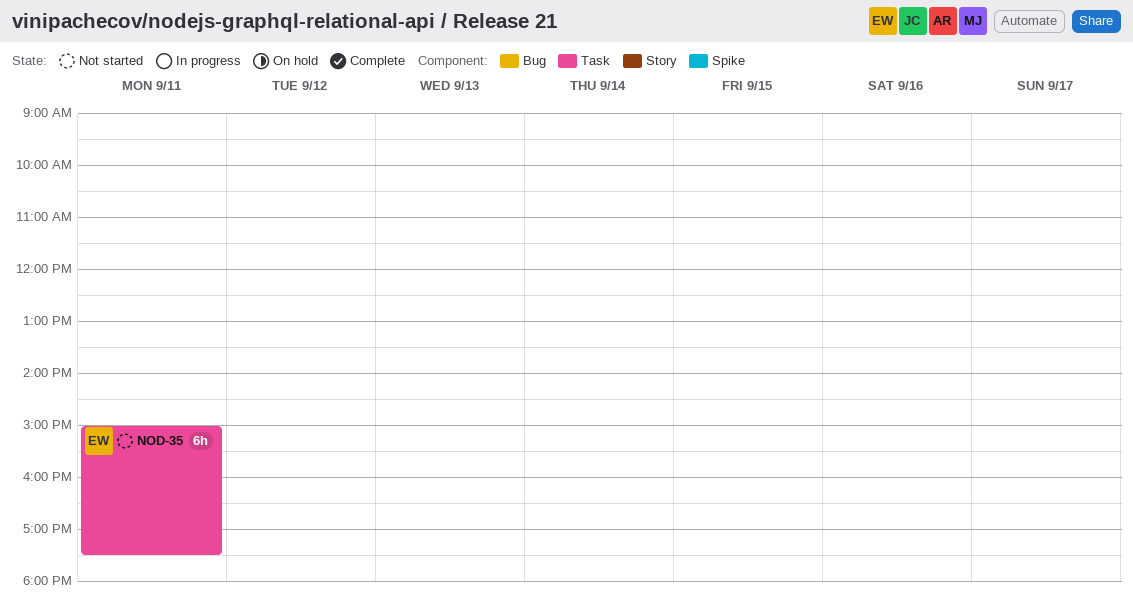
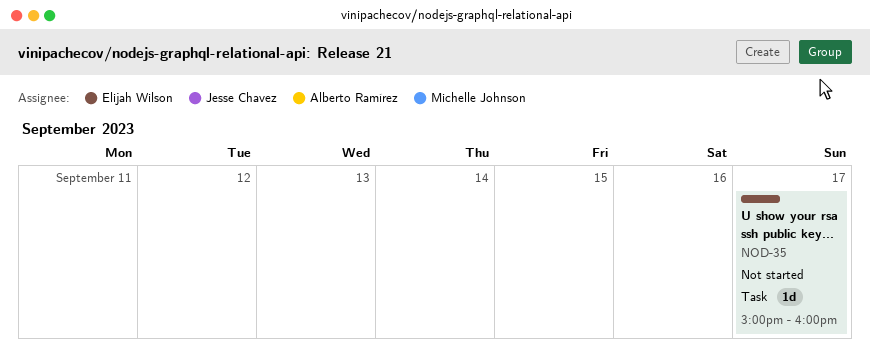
NOD-35, estimate: 6h -> 1d
NOD-35, day: Sep 11 -> Sep 17
NOD-35, ends: 17:30 -> 16:00

